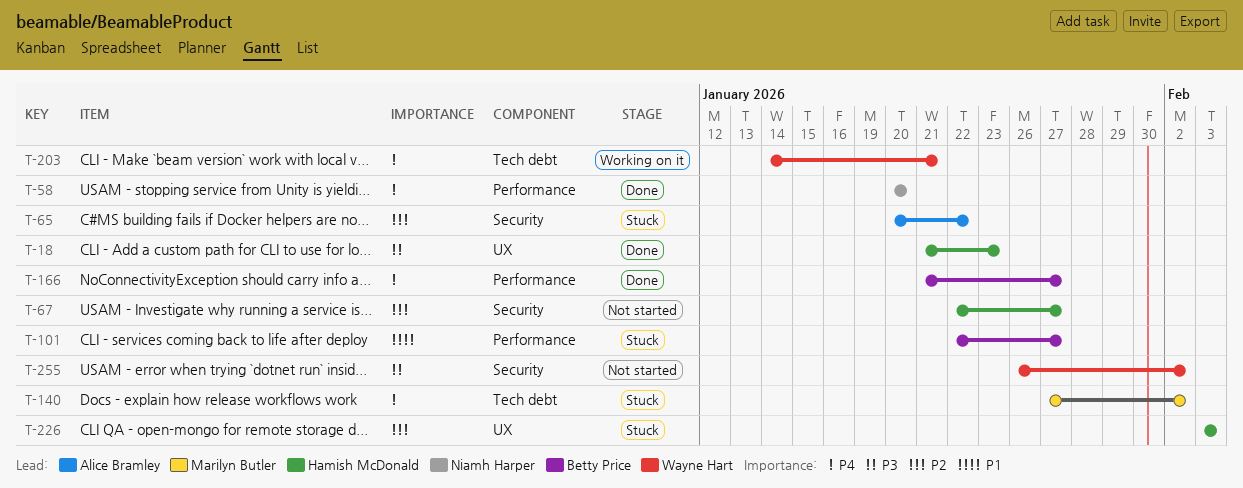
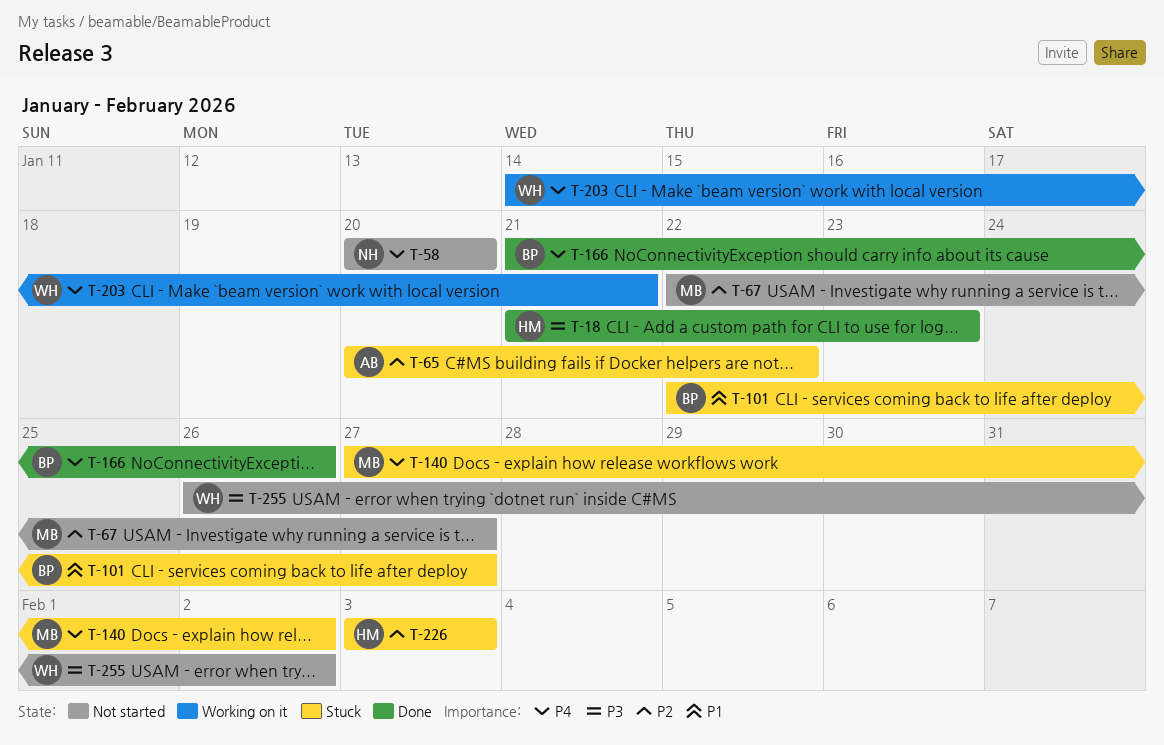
T-58, status: Done -> Not started
T-67, owner: Hamish McDonald -> Marilyn Butler
T-166, due: Jan 27 -> Jan 26

